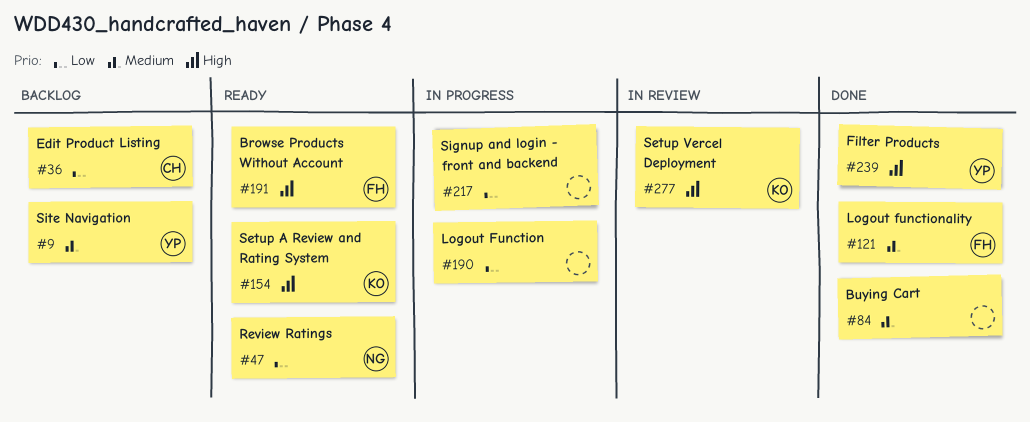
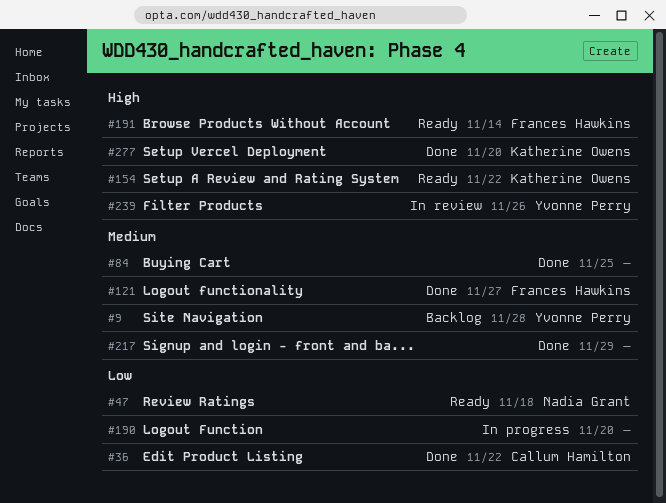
#36, status: Backlog -> Done
#217, status: In progress -> Done
#217, priority: Low -> Medium
#239, status: Done -> In review
#277, status: In review -> Done

